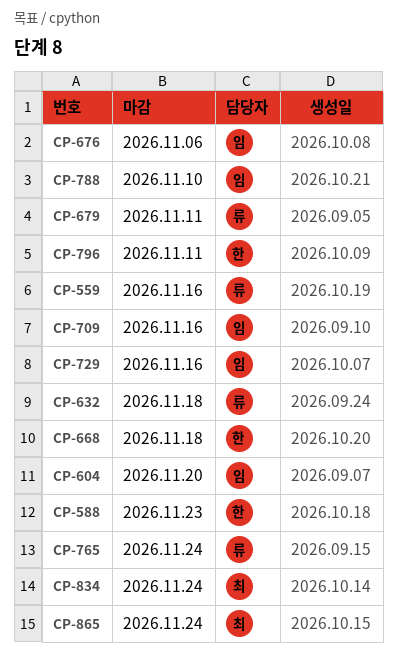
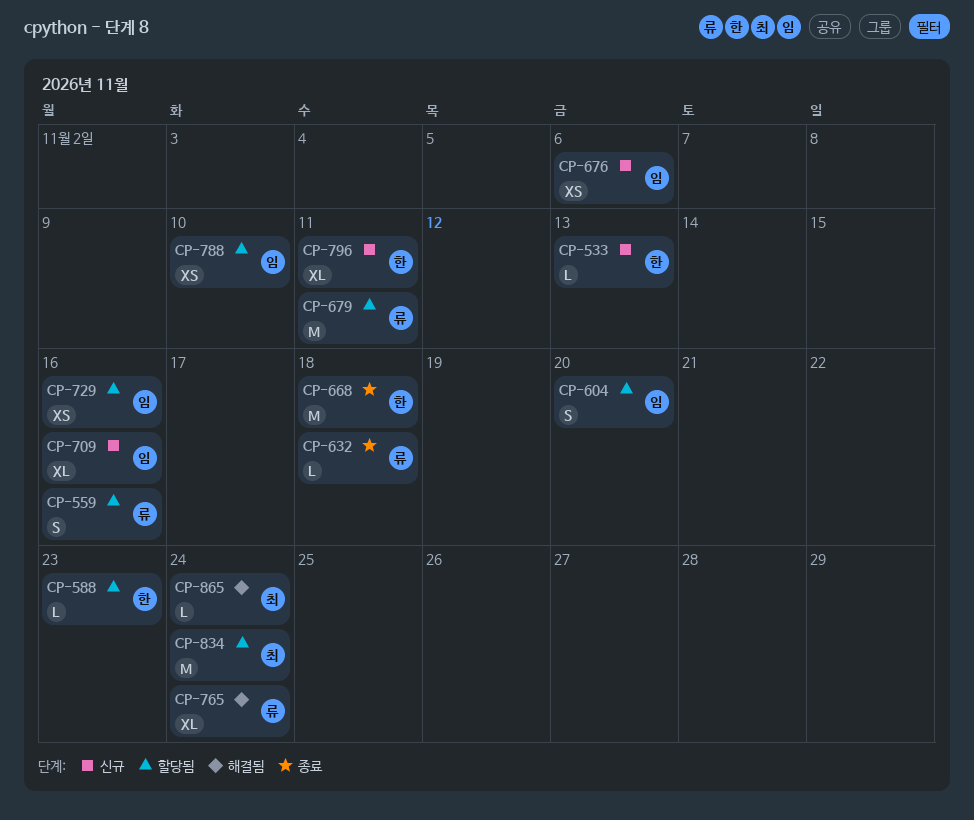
CP-533: none -> present

